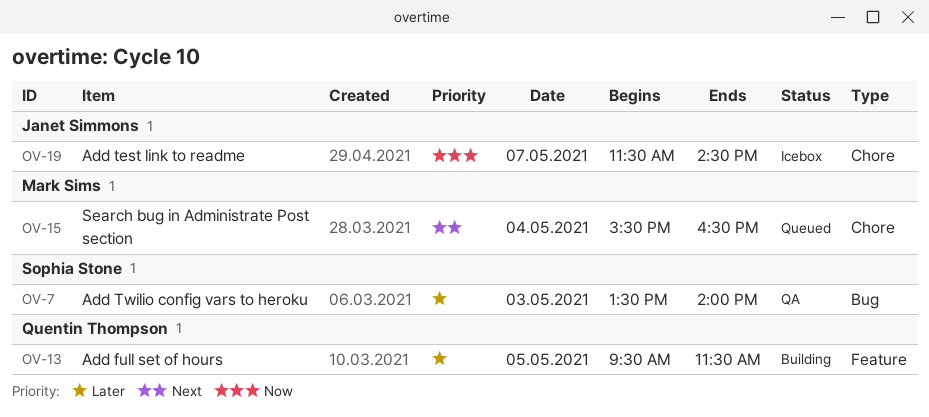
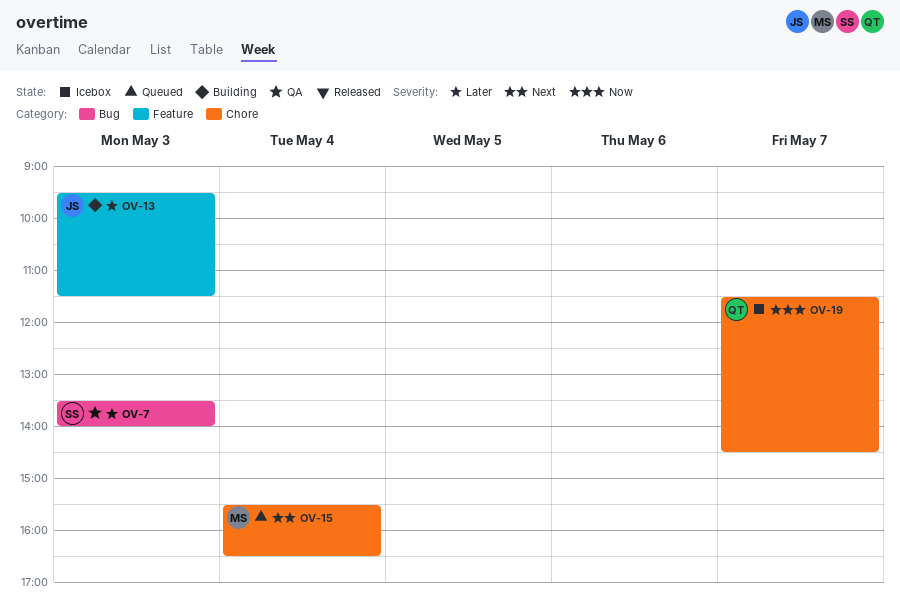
OV-13, owner: Quentin Thompson -> Janet Simmons
OV-13, day: May 5 -> May 3
OV-19, owner: Janet Simmons -> Quentin Thompson

